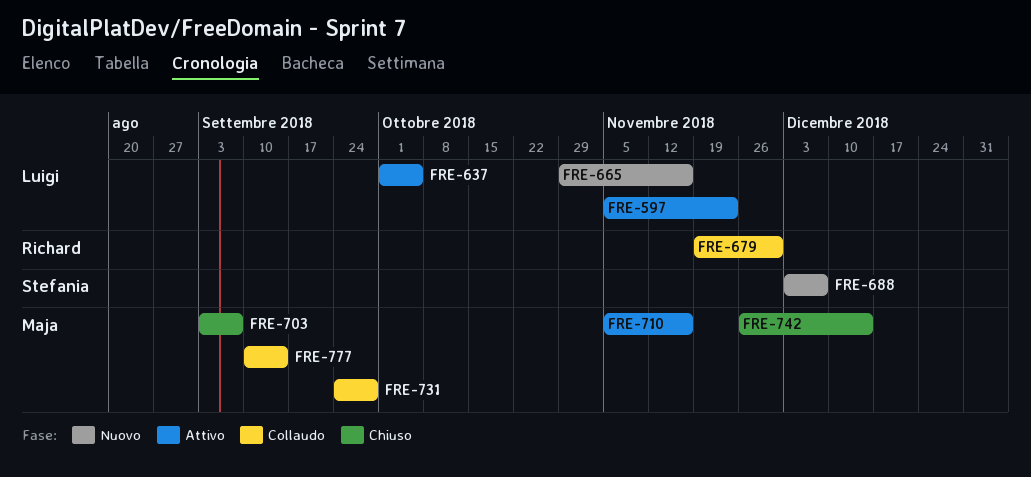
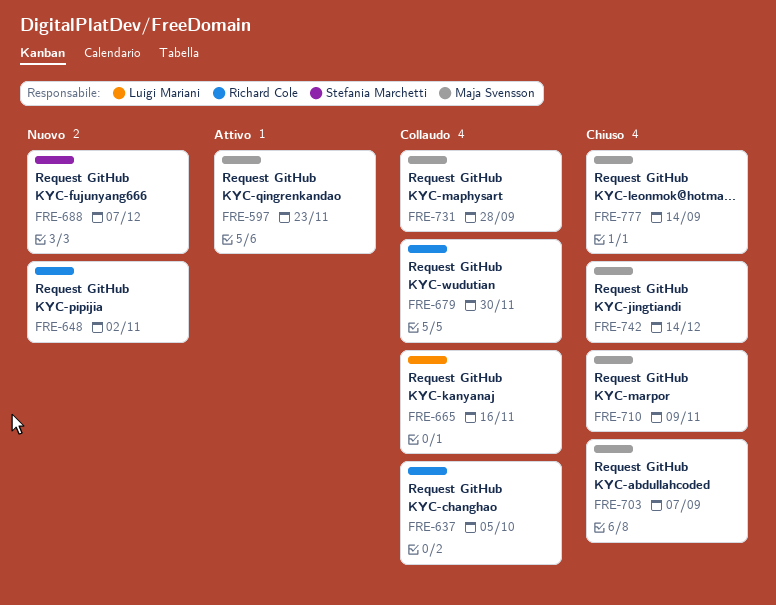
FRE-597, owner: Luigi Mariani -> Maja Svensson
FRE-637, status: Attivo -> Collaudo
FRE-637, owner: Luigi Mariani -> Richard Cole
FRE-648: none -> present
FRE-665, status: Nuovo -> Collaudo
FRE-710, status: Attivo -> Chiuso
FRE-710, due: Nov 16 -> Nov 9
FRE-777, status: Collaudo -> Chiuso

